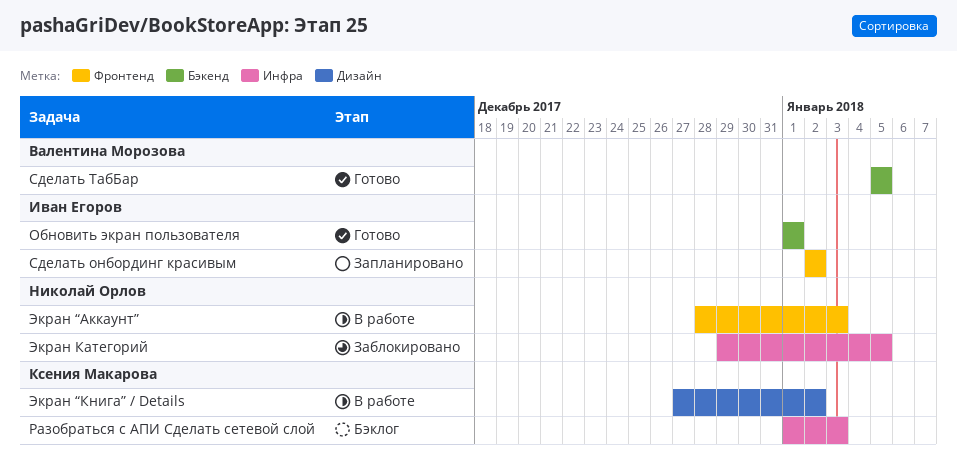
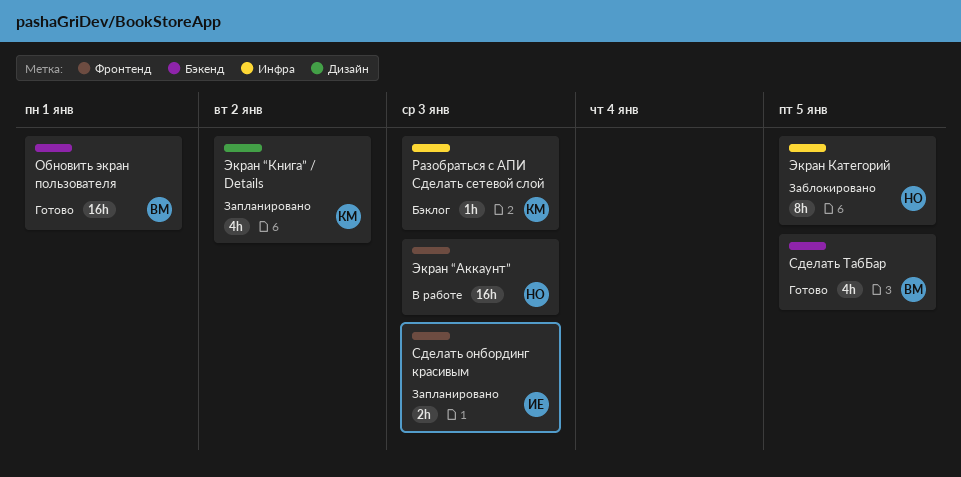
Обновить экран пользователя, owner: Иван Егоров -> Валентина Морозова
Сделать онбординг красивым, due: Jan 2 -> Jan 3
Экран “Книга” / Details, status: В работе -> Запланировано

